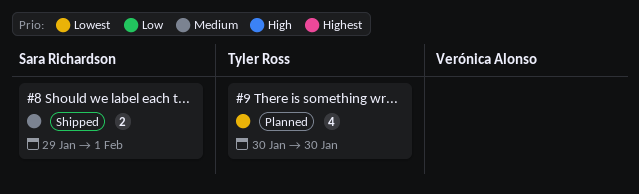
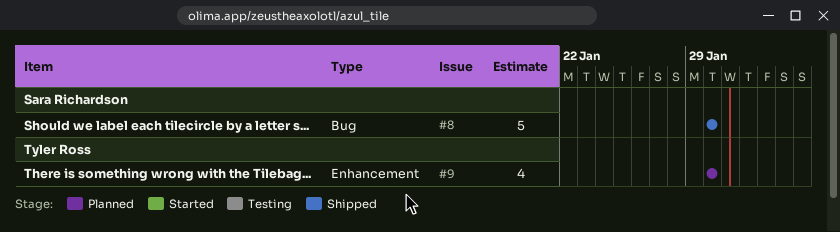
#8, estimate: 2 -> 5
#8, start: Jan 29 -> Jan 30
#8, due: Feb 1 -> Jan 30

